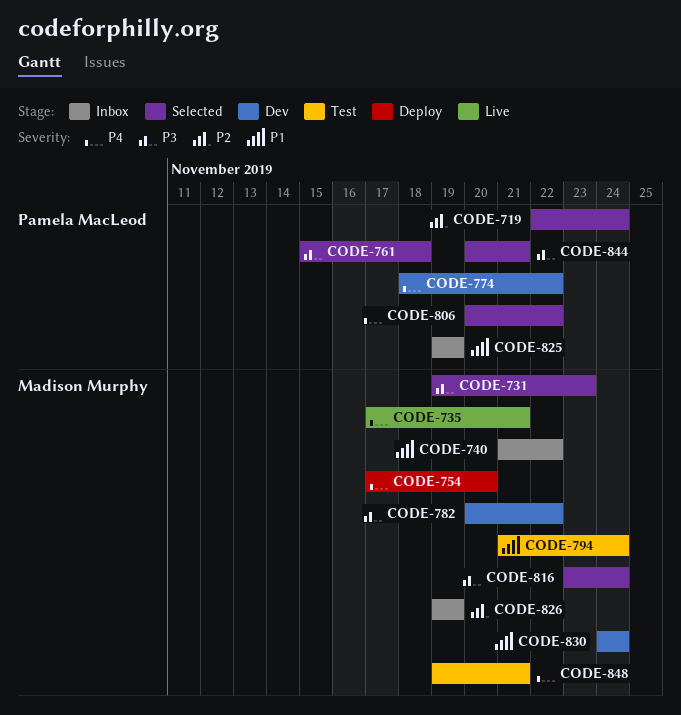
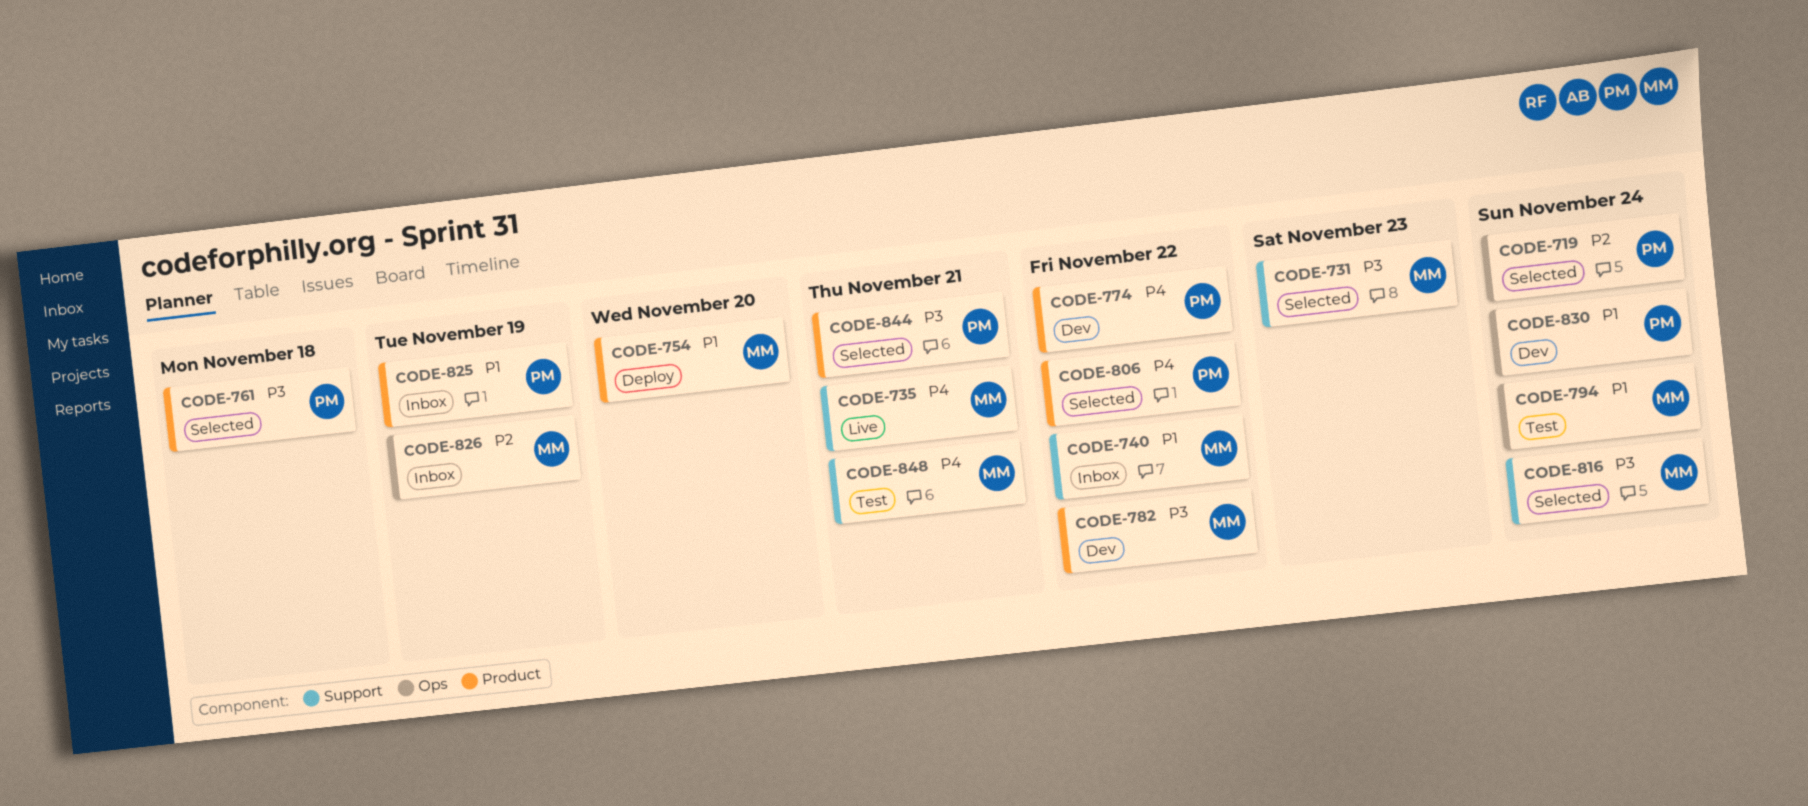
CODE-754, priority: P4 -> P1
CODE-830, owner: Madison Murphy -> Pamela MacLeod

